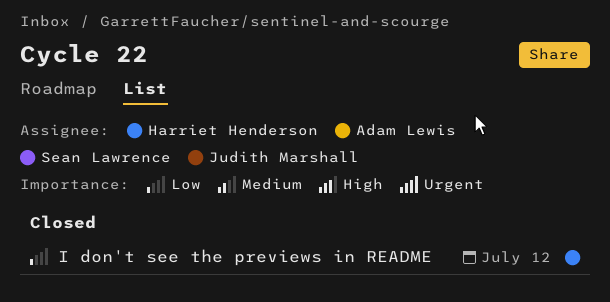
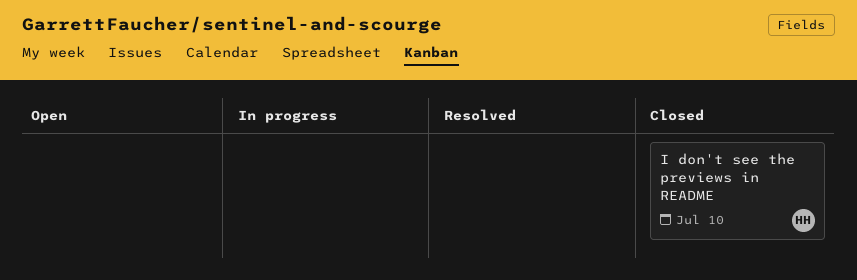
I don't see the previews in README, due: Jul 12 -> Jul 10

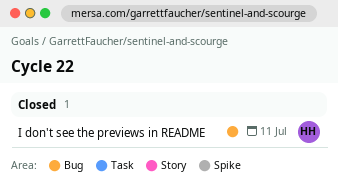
I don't see the previews in README, due: Jul 10 -> Jul 11

